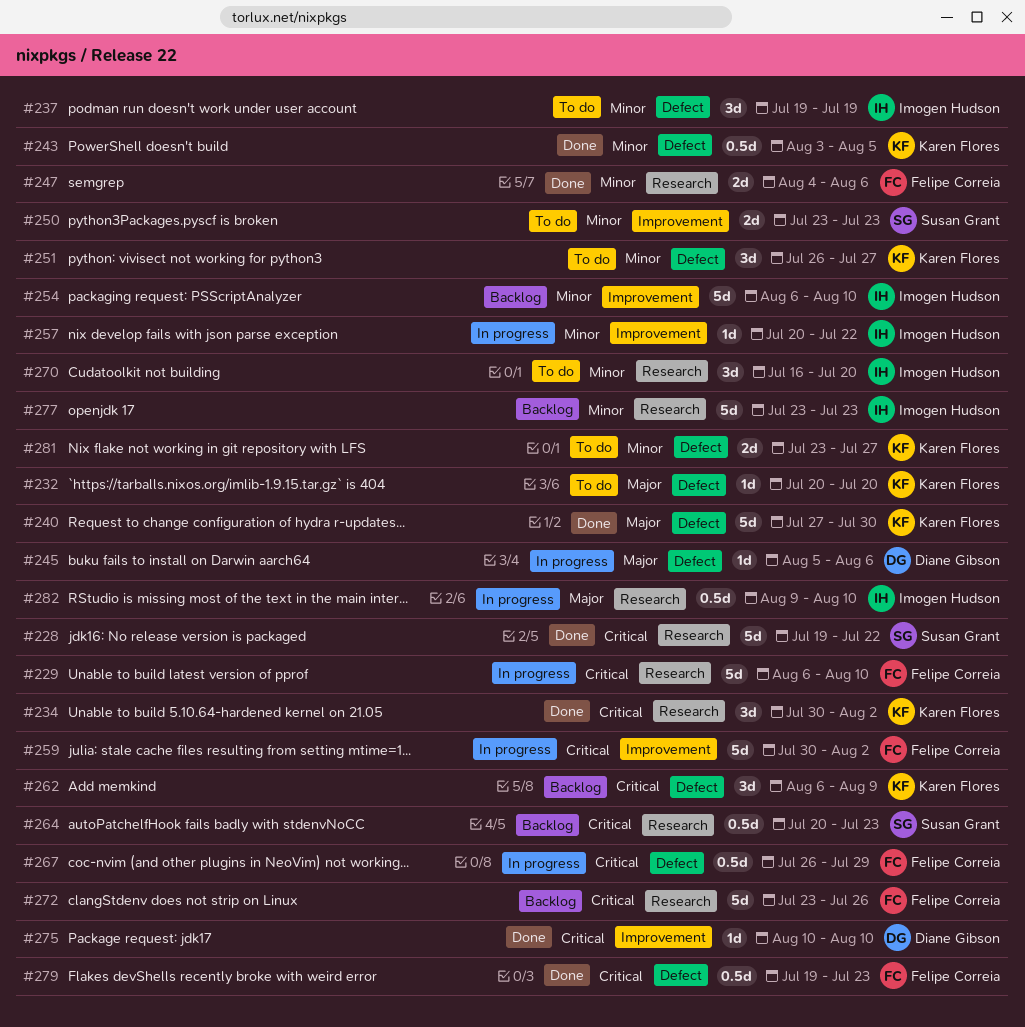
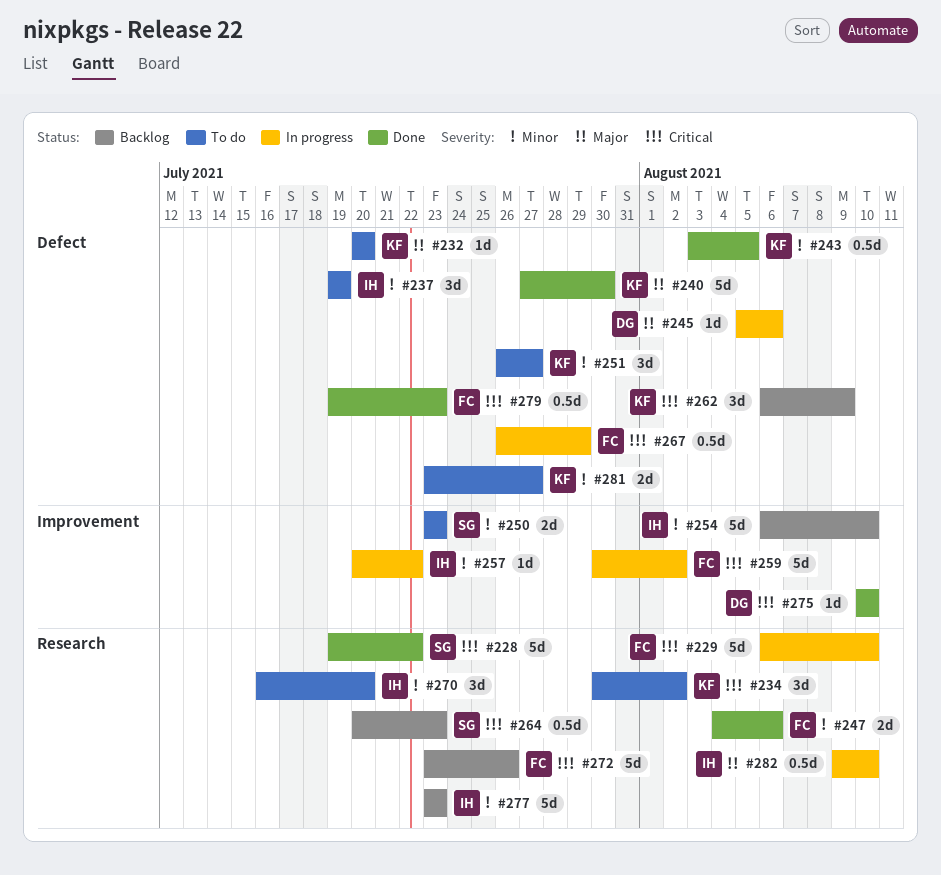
#234, status: Done -> To do

